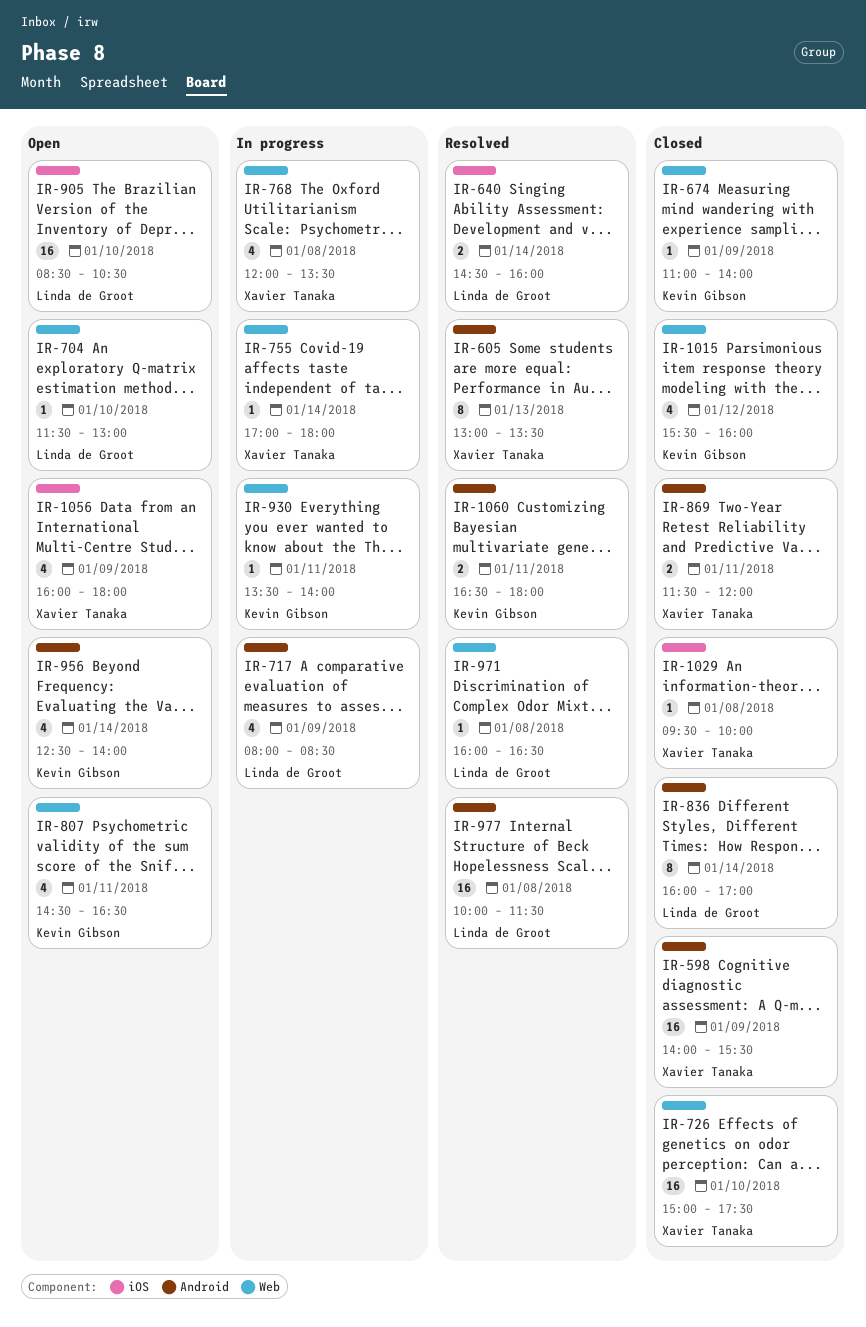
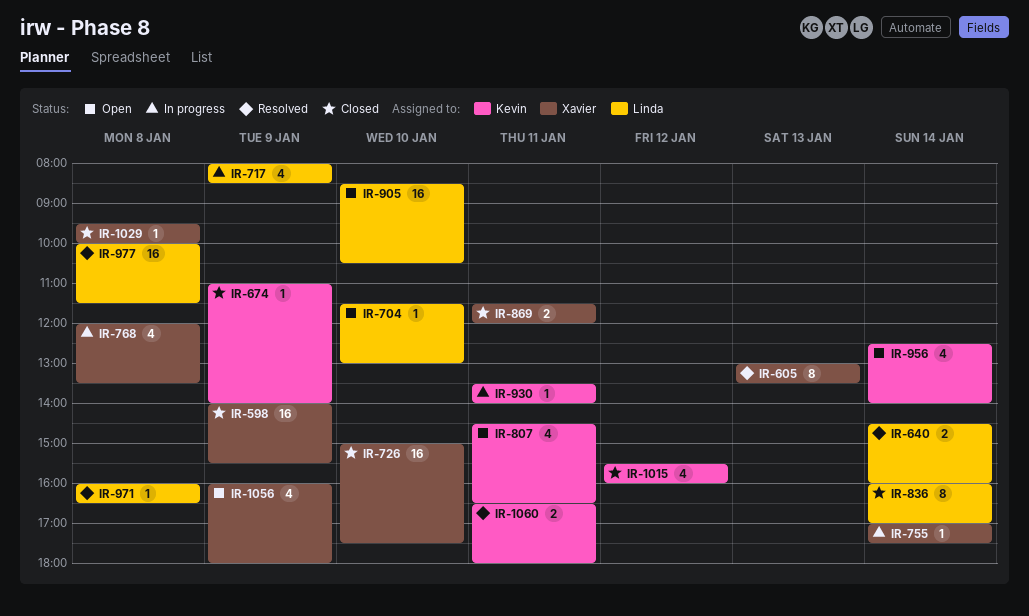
IR-755, ends: 18:00 -> 17:30

